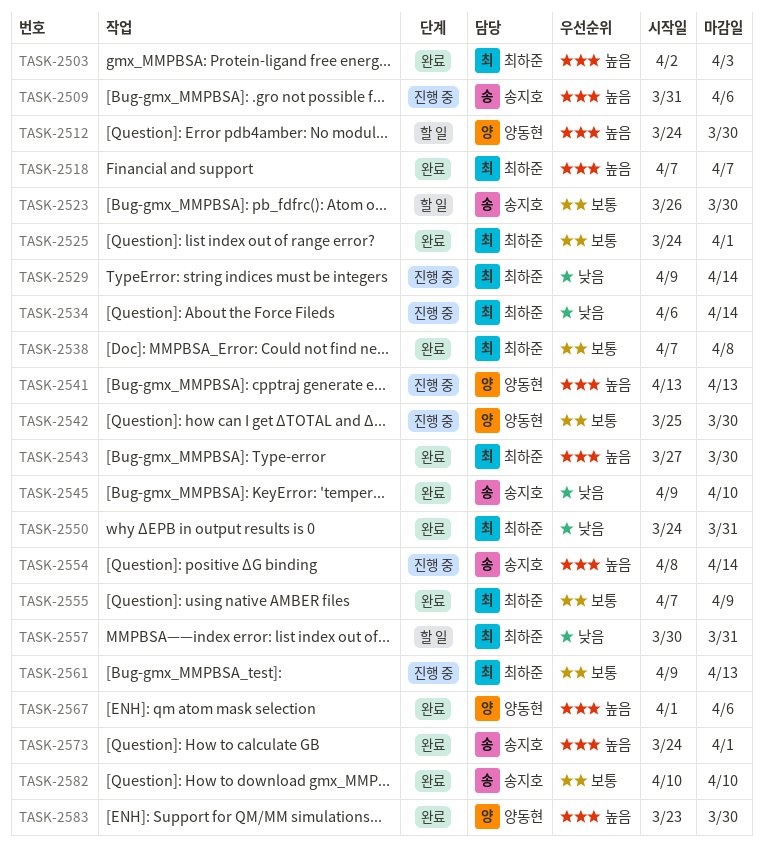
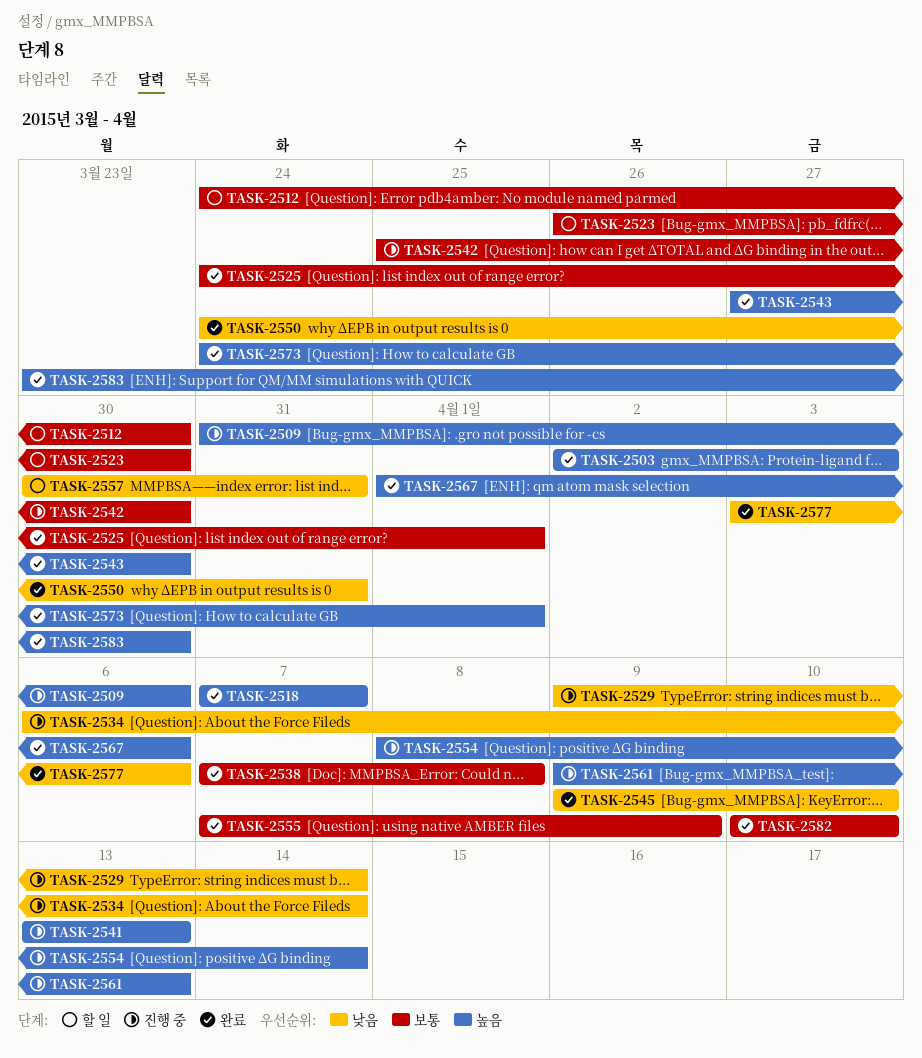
TASK-2512, priority: 높음 -> 보통
TASK-2561, priority: 보통 -> 높음
TASK-2577: none -> present

